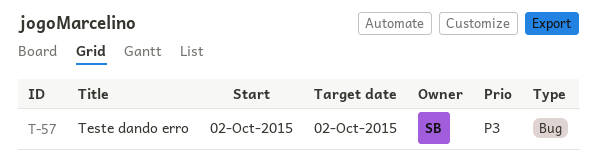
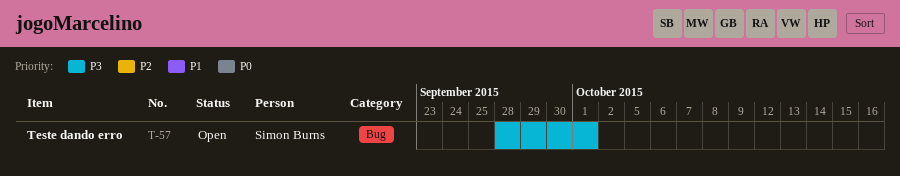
T-57, start: Oct 2 -> Sep 28
T-57, due: Oct 2 -> Oct 1

